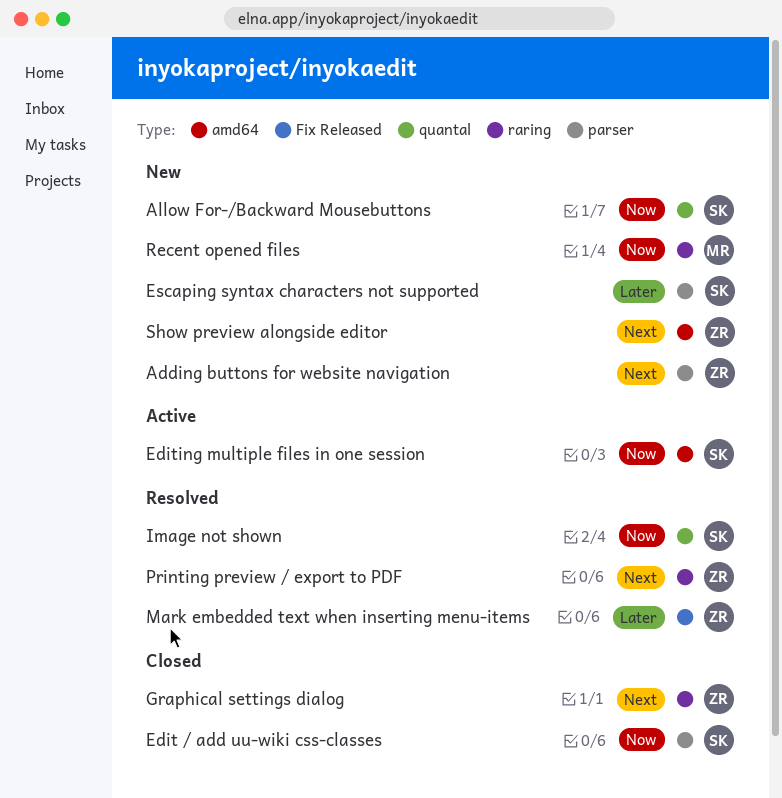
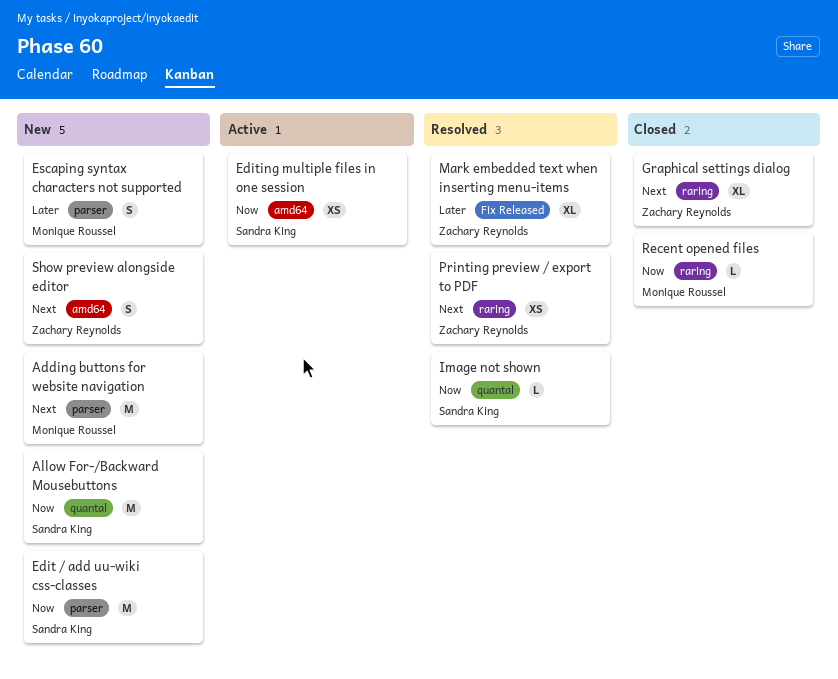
Adding buttons for website navigation, owner: Zachary Reynolds -> Monique Roussel
Edit / add uu-wiki css-classes, status: Closed -> New
Escaping syntax characters not supported, owner: Sandra King -> Monique Roussel
Recent opened files, status: New -> Closed

